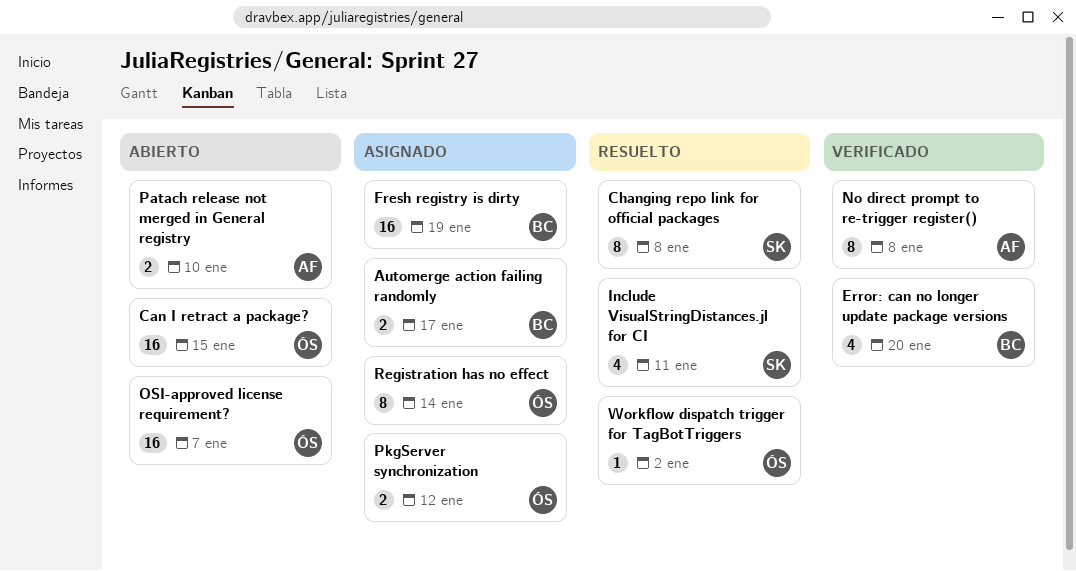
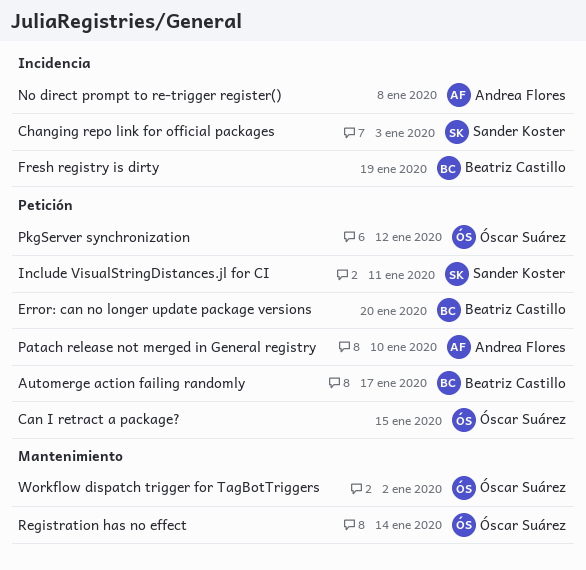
Changing repo link for official packages, due: Jan 8 -> Jan 3
OSI-approved license requirement?: present -> none

